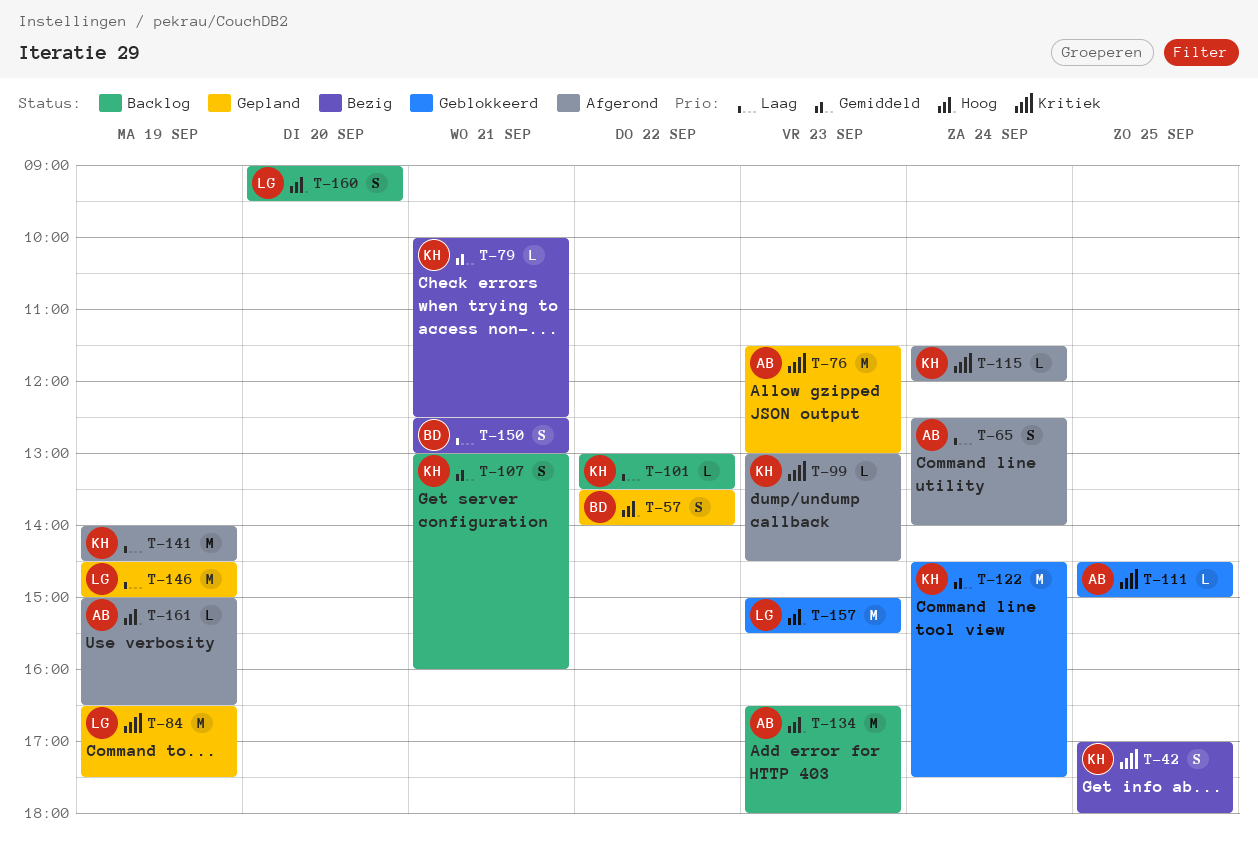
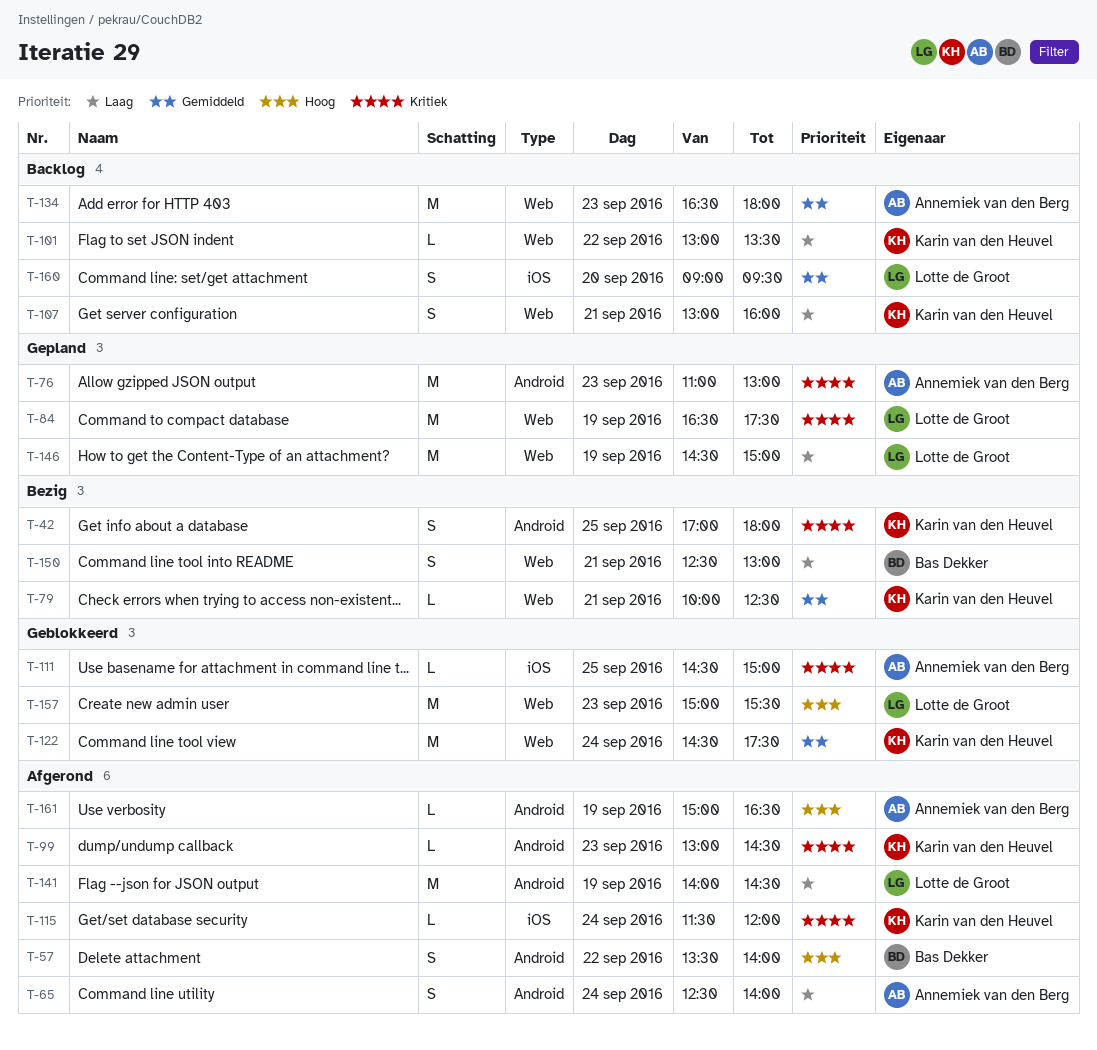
T-57, status: Gepland -> Afgerond
T-76, begins: 11:30 -> 11:00
T-107, priority: Gemiddeld -> Laag
T-134, priority: Hoog -> Gemiddeld
T-141, owner: Karin van den Heuvel -> Lotte de Groot
T-160, priority: Hoog -> Gemiddeld

